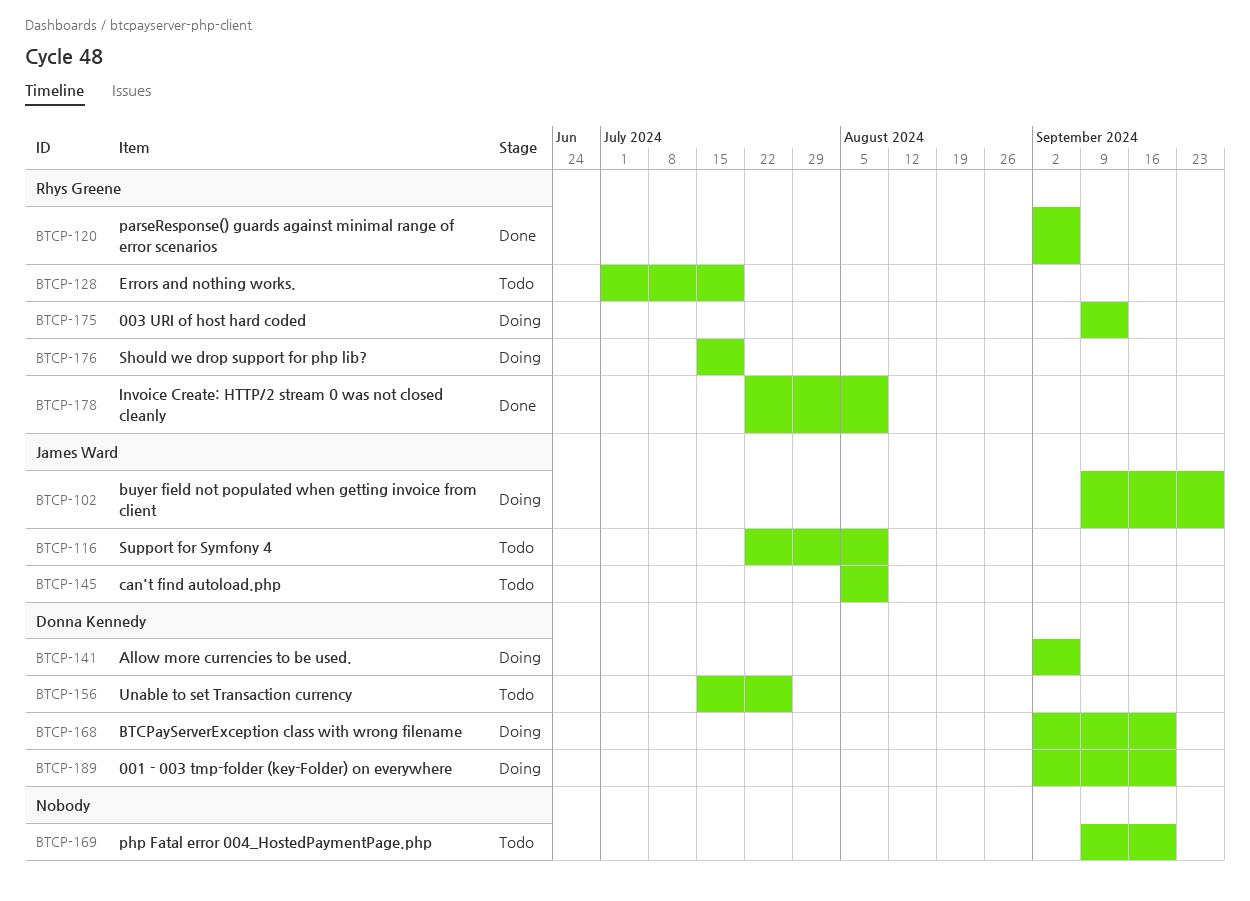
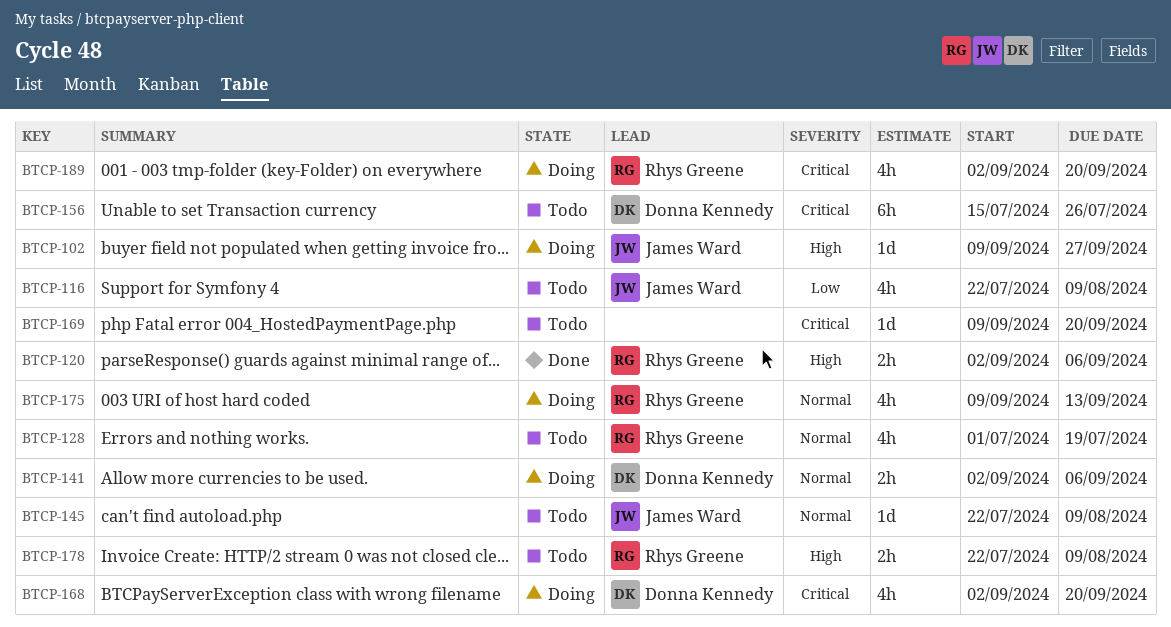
BTCP-145, start: Aug 5 -> Jul 22
BTCP-176: present -> none
BTCP-178, status: Done -> Todo
BTCP-189, owner: Donna Kennedy -> Rhys Greene

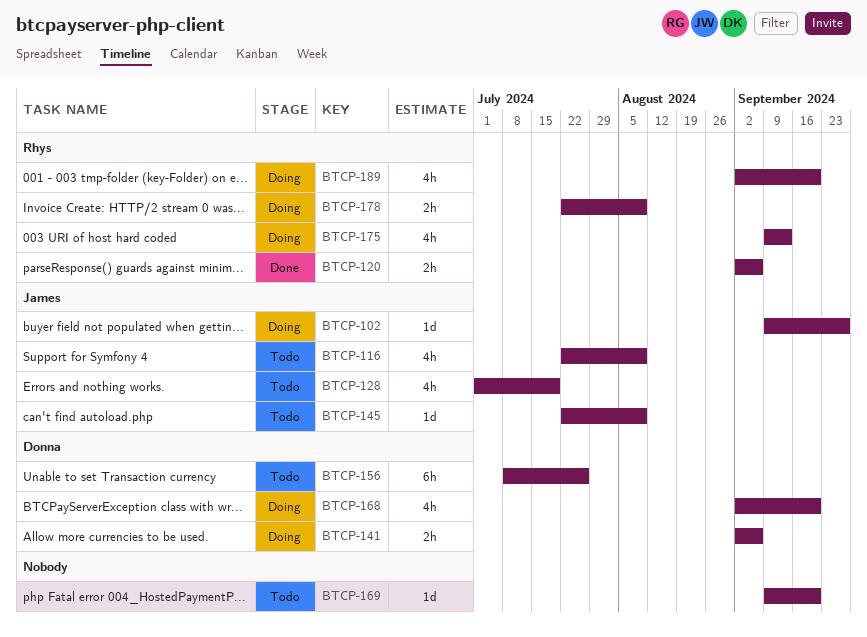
BTCP-128, owner: Rhys Greene -> James Ward
BTCP-156, start: Jul 15 -> Jul 8
BTCP-178, status: Todo -> Doing

